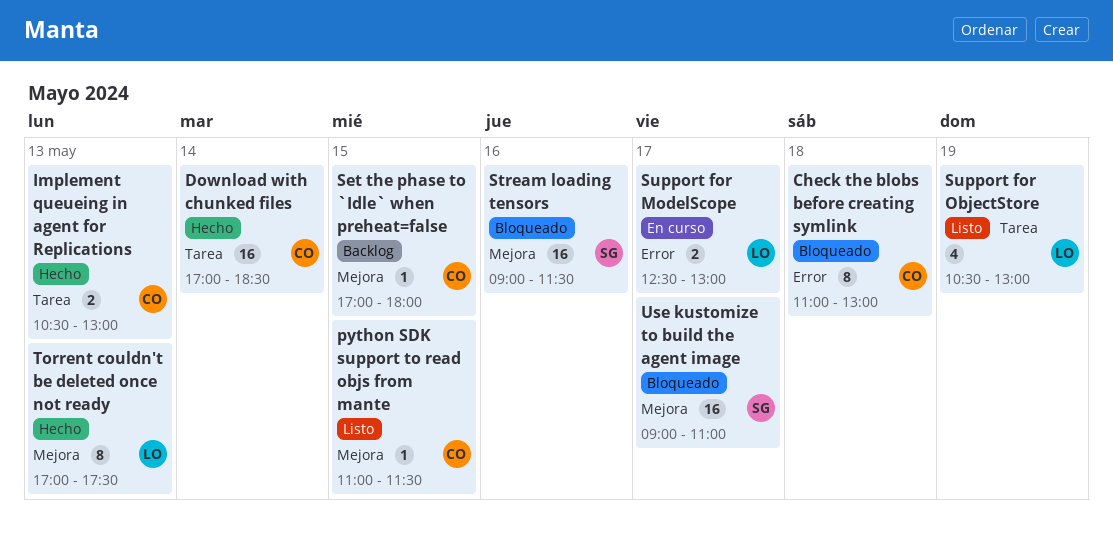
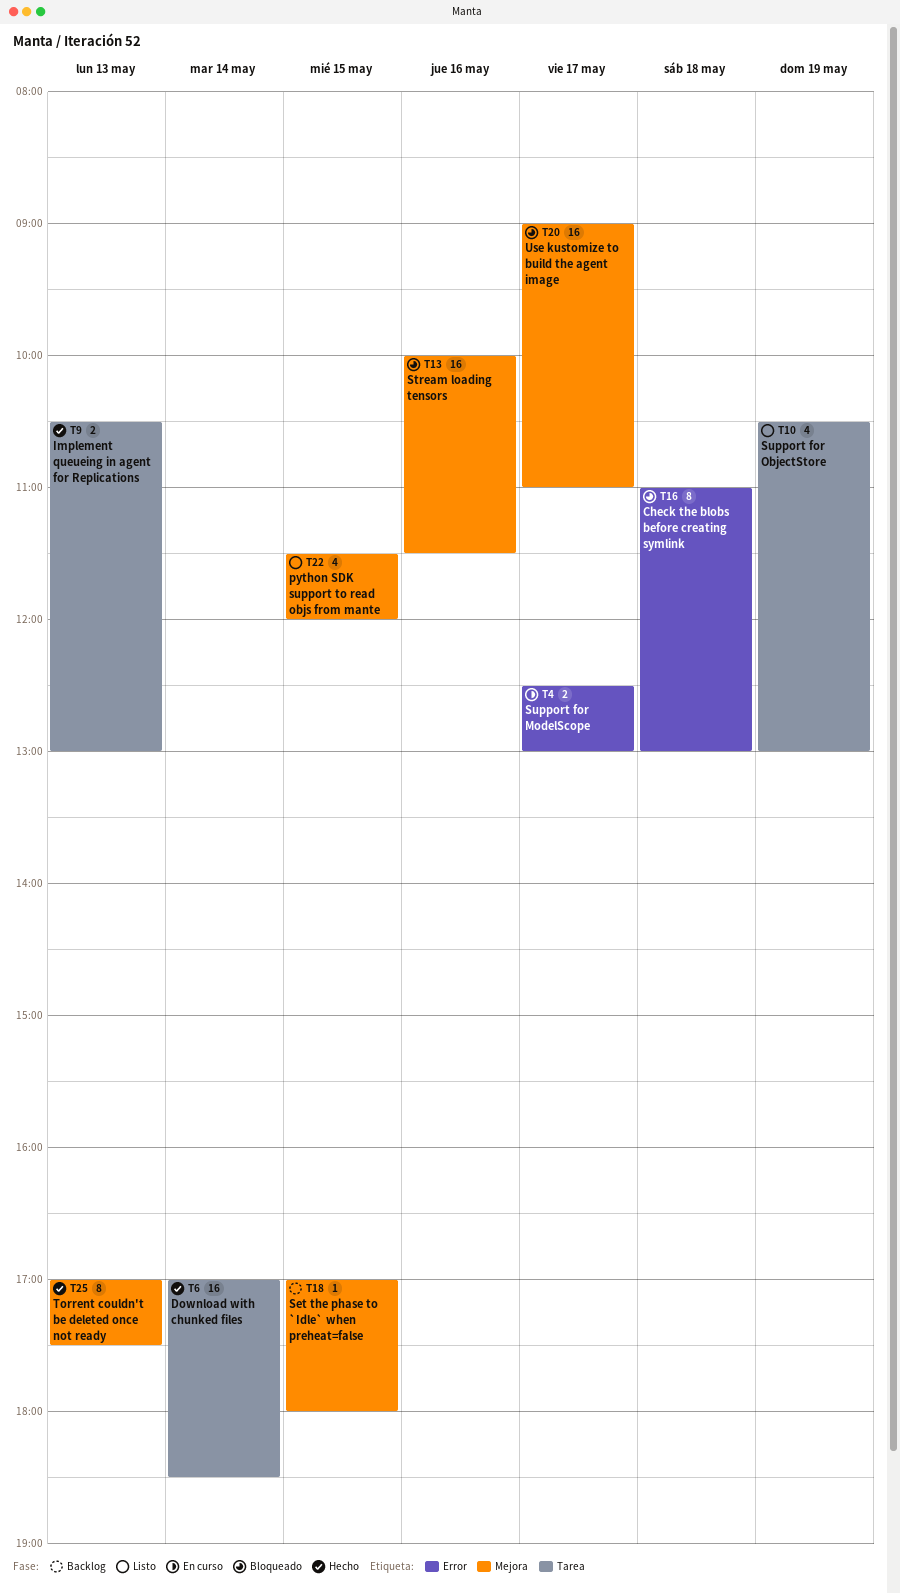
python SDK support to read objs from mante, estimate: 1 -> 4
python SDK support to read objs from mante, begins: 11:00 -> 11:30
python SDK support to read objs from mante, ends: 11:30 -> 12:00
Stream loading tensors, begins: 09:00 -> 10:00

